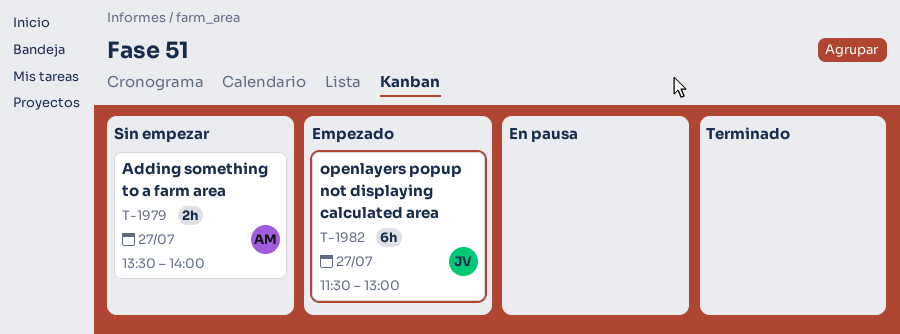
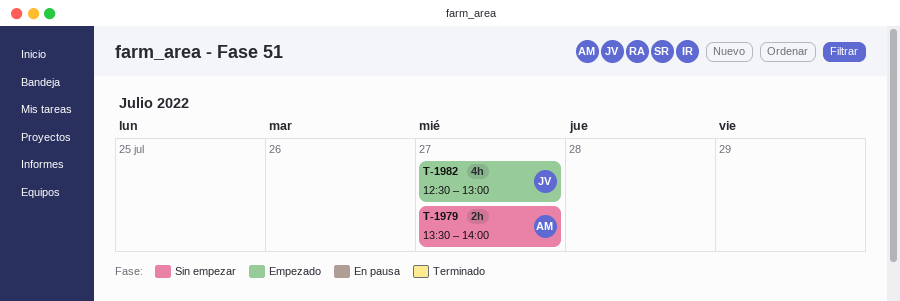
T-1982, estimate: 6h -> 4h
T-1982, begins: 11:30 -> 12:30

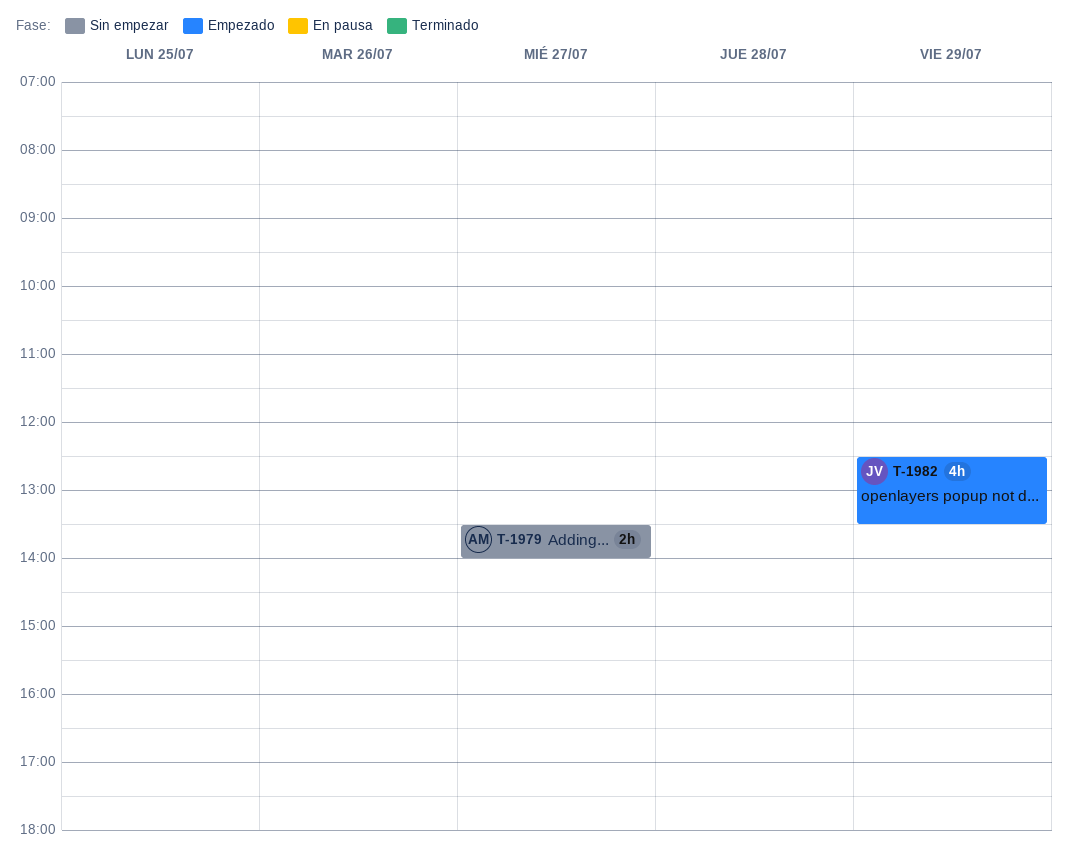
T-1982, day: Jul 27 -> Jul 29
T-1982, ends: 13:00 -> 13:30

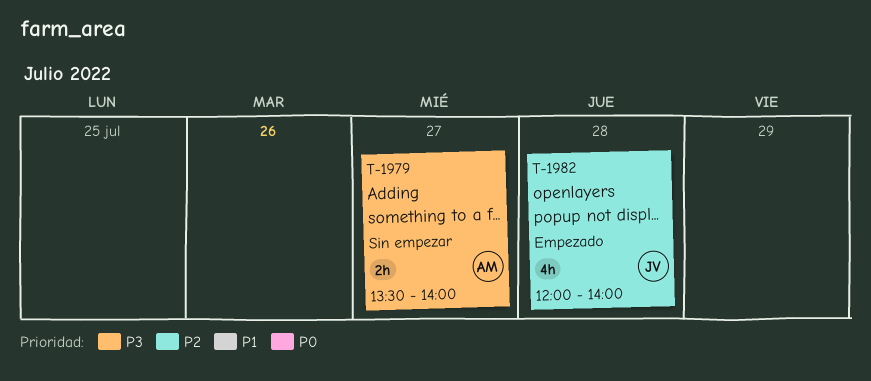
T-1982, day: Jul 29 -> Jul 28
T-1982, begins: 12:30 -> 12:00
T-1982, ends: 13:30 -> 14:00

